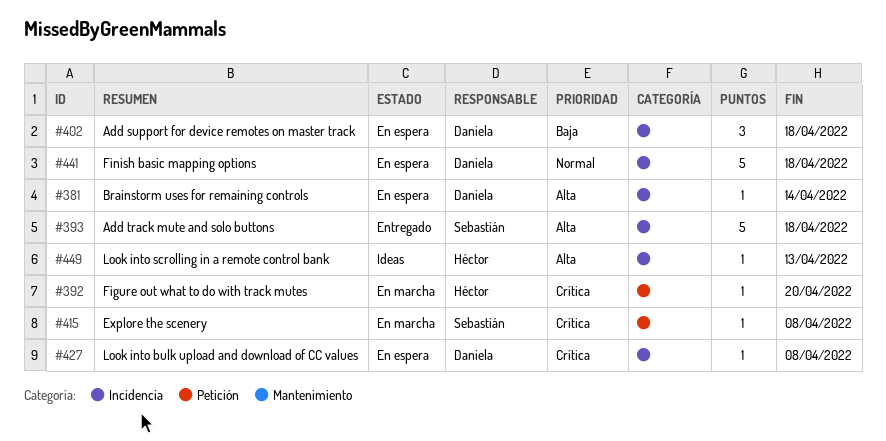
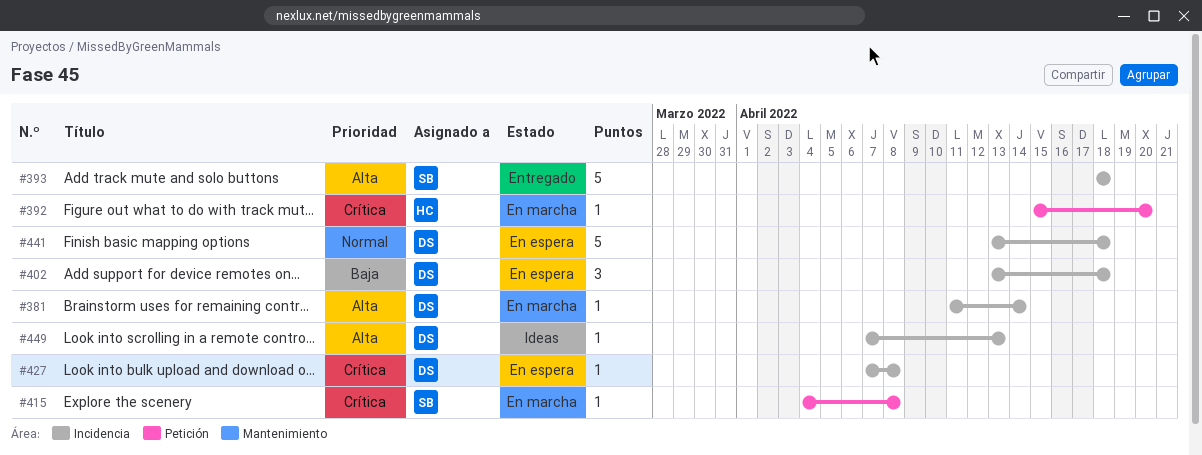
#381, status: En espera -> En marcha
#449, owner: Héctor -> Daniela

